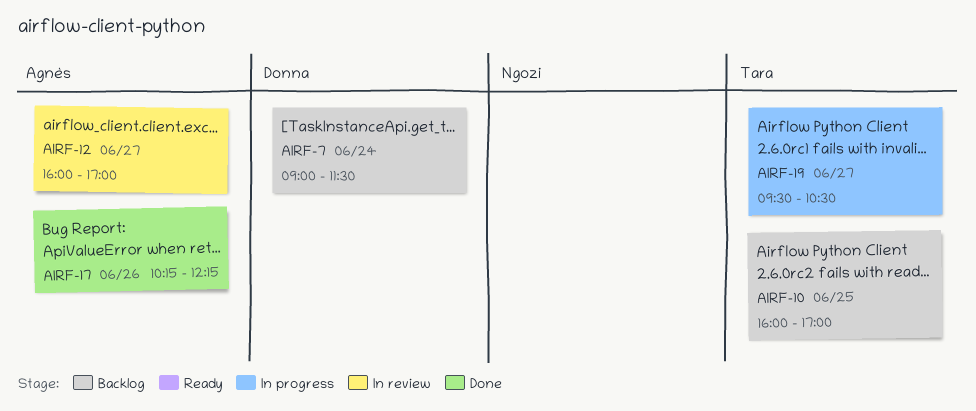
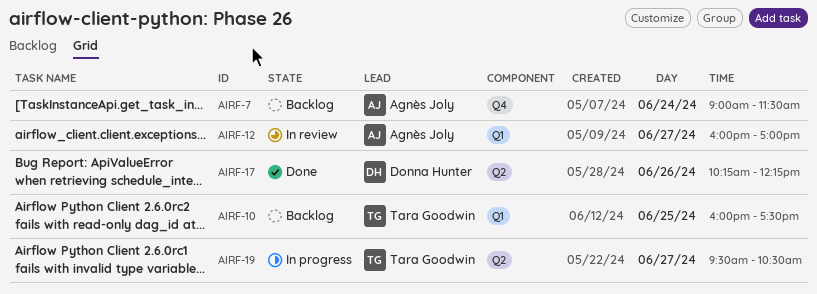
AIRF-7, owner: Donna Hunter -> Agnès Joly
AIRF-10, ends: 17:00 -> 17:30
AIRF-17, owner: Agnès Joly -> Donna Hunter

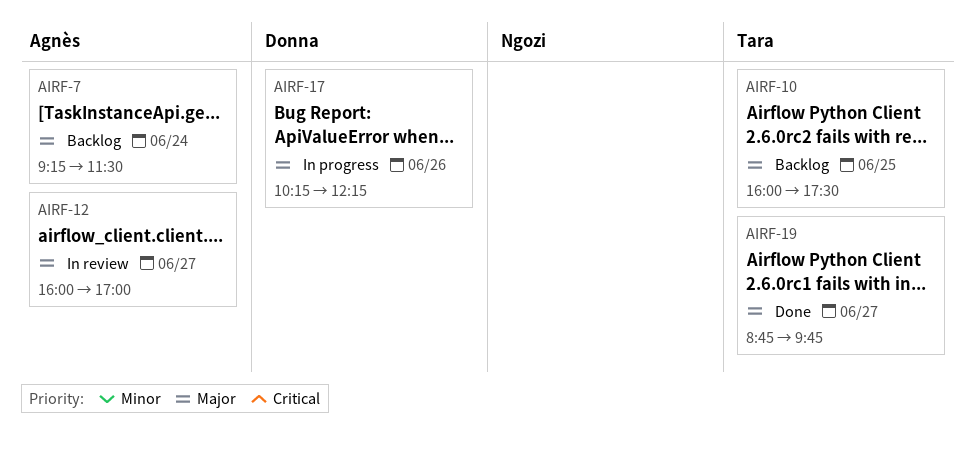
AIRF-7, begins: 09:00 -> 09:15
AIRF-17, status: Done -> In progress
AIRF-19, status: In progress -> Done
AIRF-19, begins: 09:30 -> 08:45
AIRF-19, ends: 10:30 -> 09:45

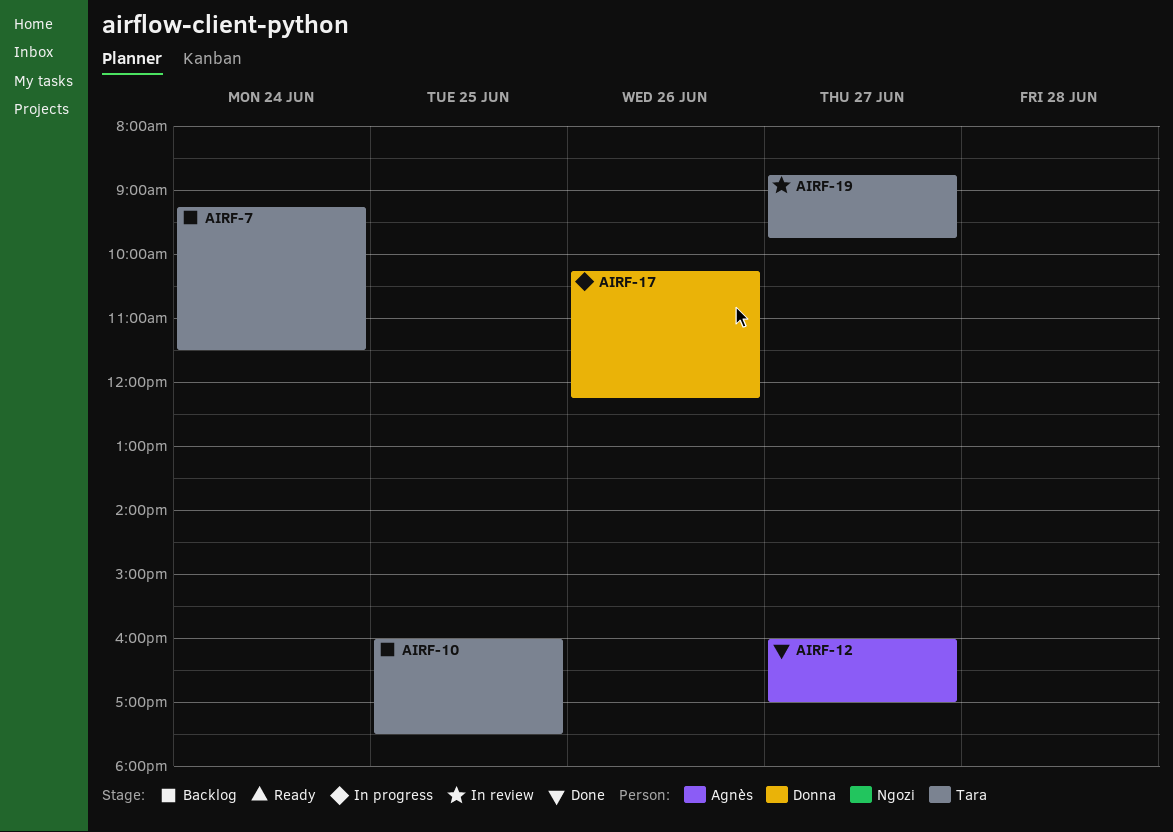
AIRF-7, owner: Agnès -> Tara
AIRF-12, status: In review -> Done
AIRF-19, status: Done -> In review

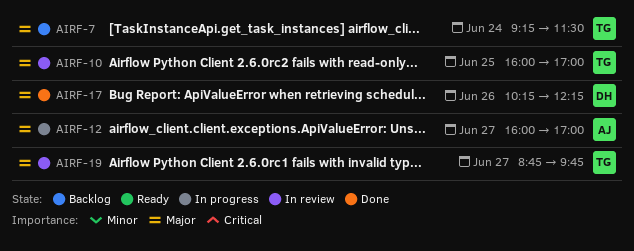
AIRF-10, status: Backlog -> In review
AIRF-10, ends: 17:30 -> 17:00
AIRF-12, status: Done -> In progress
AIRF-17, status: In progress -> Done

